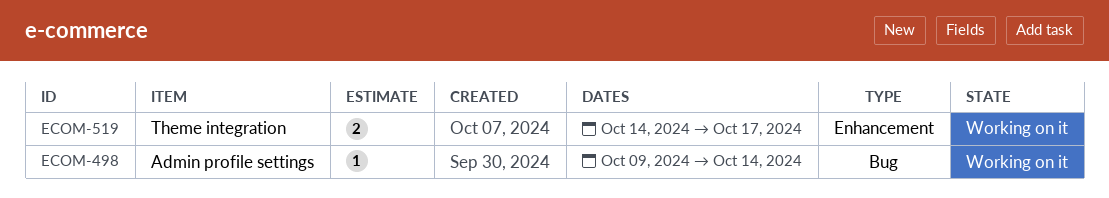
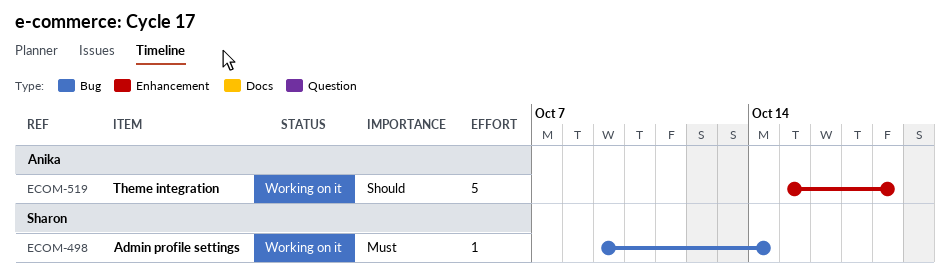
ECOM-519, estimate: 2 -> 5
ECOM-519, start: Oct 14 -> Oct 15
ECOM-519, due: Oct 17 -> Oct 18

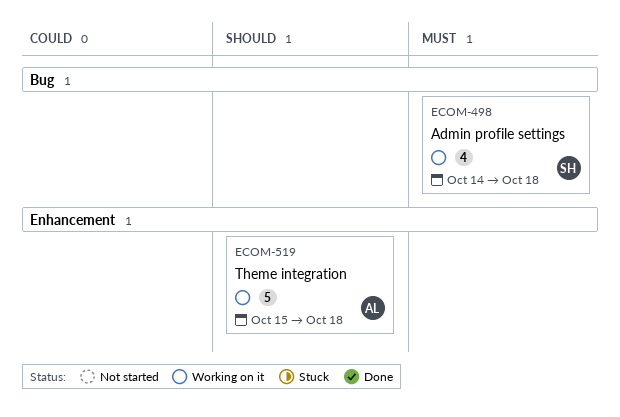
ECOM-498, estimate: 1 -> 4
ECOM-498, start: Oct 9 -> Oct 14
ECOM-498, due: Oct 14 -> Oct 18

